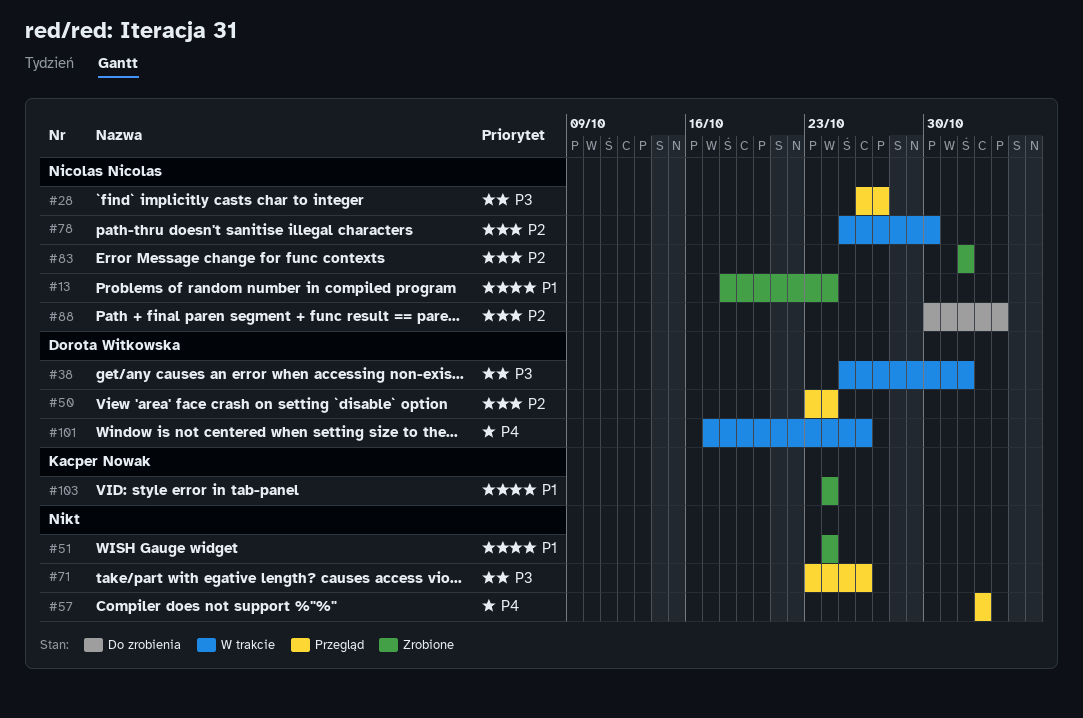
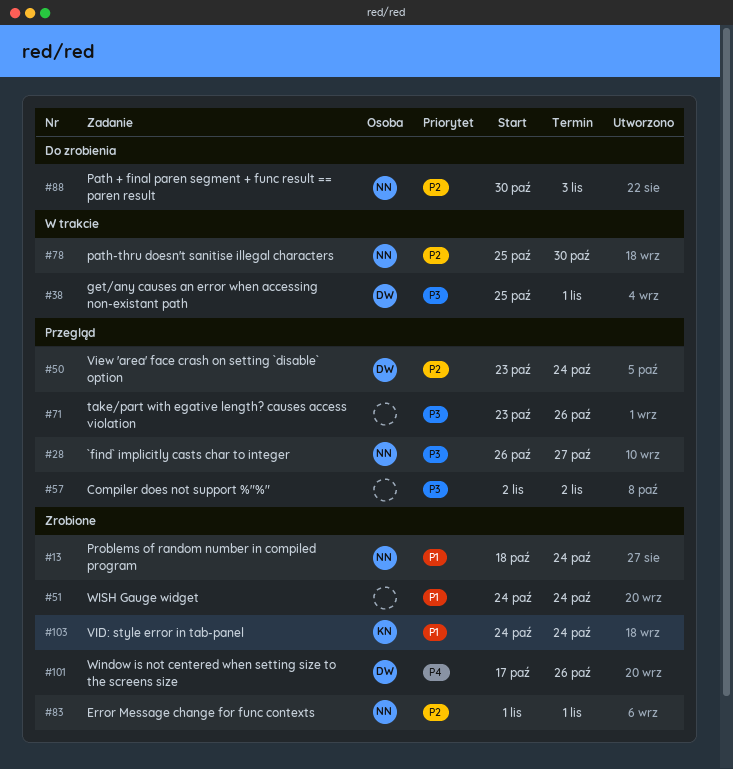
#57, priority: P4 -> P3
#101, status: W trakcie -> Zrobione

